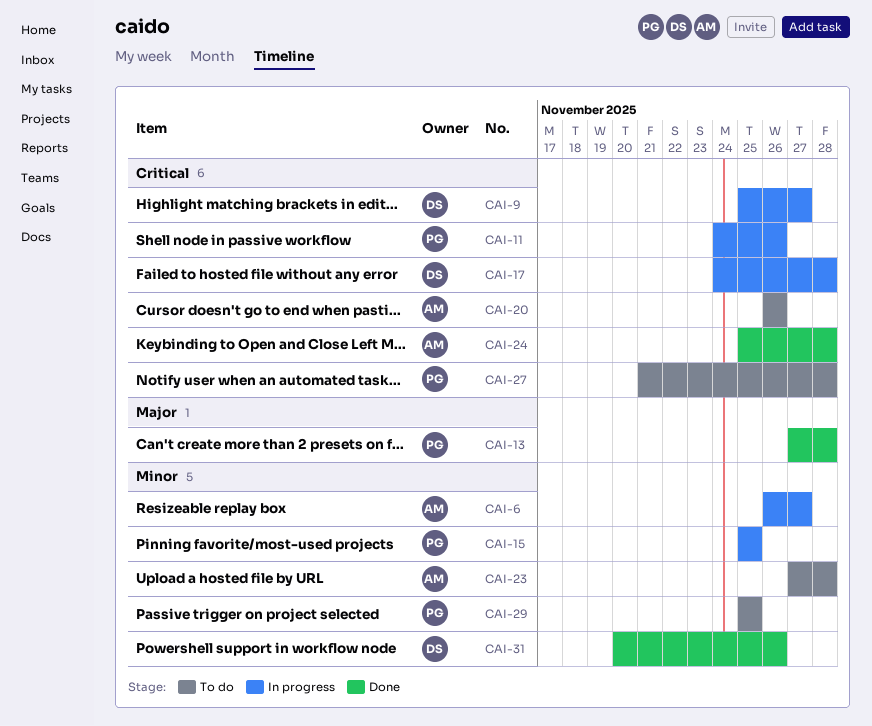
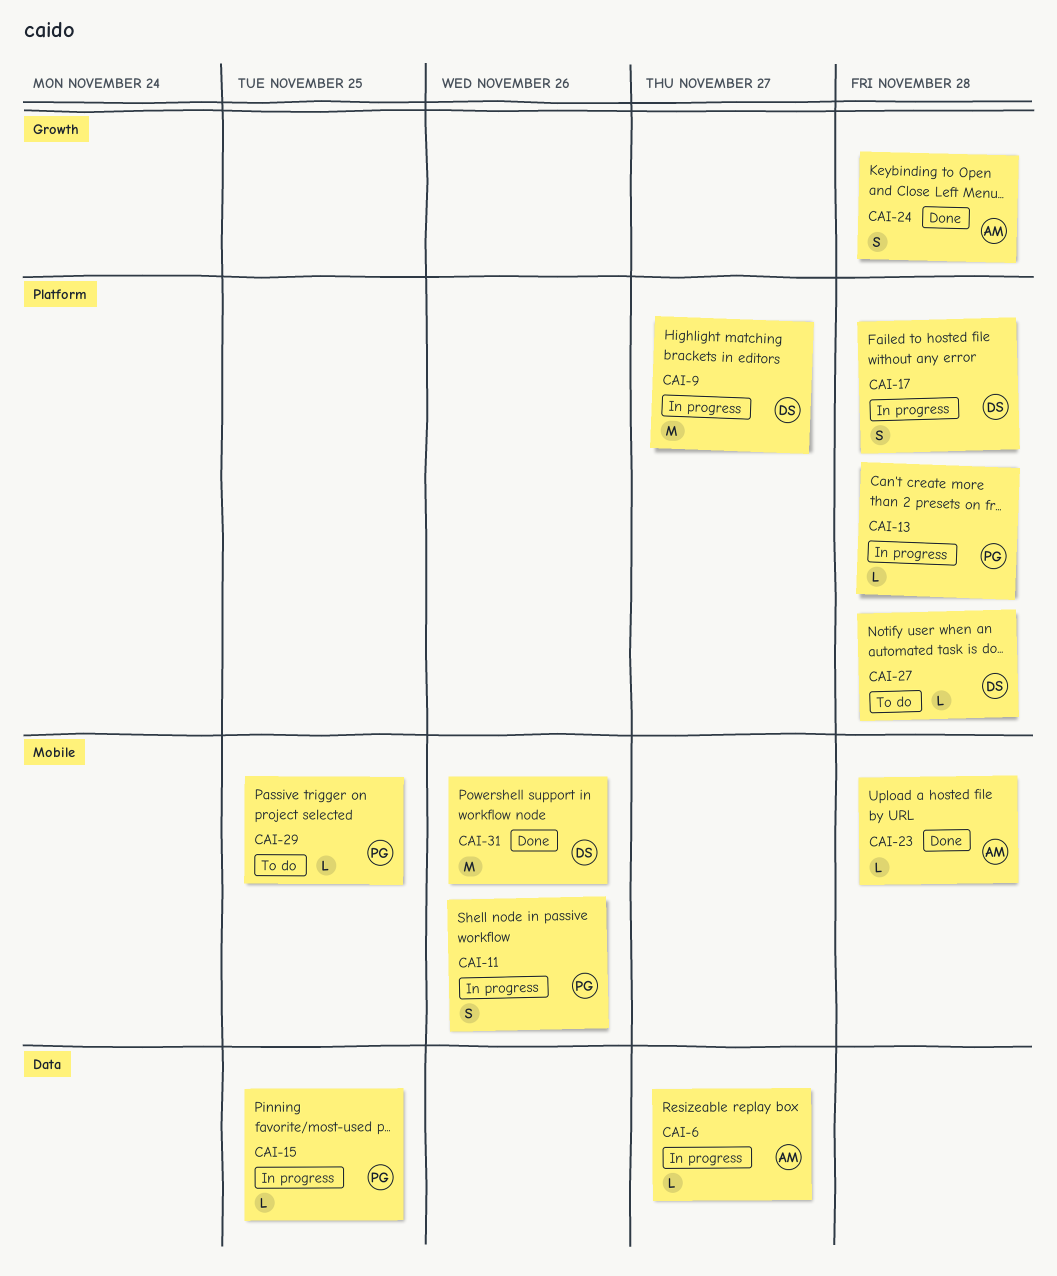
CAI-13, status: Done -> In progress
CAI-20: present -> none
CAI-23, status: To do -> Done
CAI-27, owner: PG -> DS

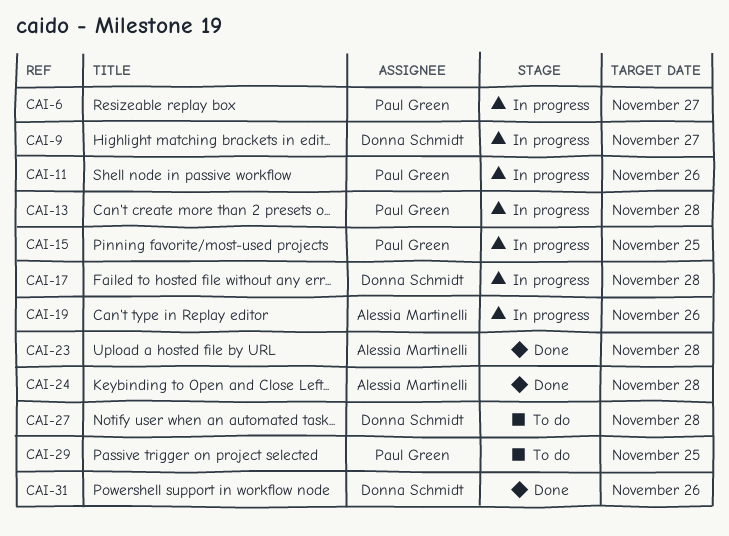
CAI-6, owner: Alessia Martinelli -> Paul Green
CAI-19: none -> present

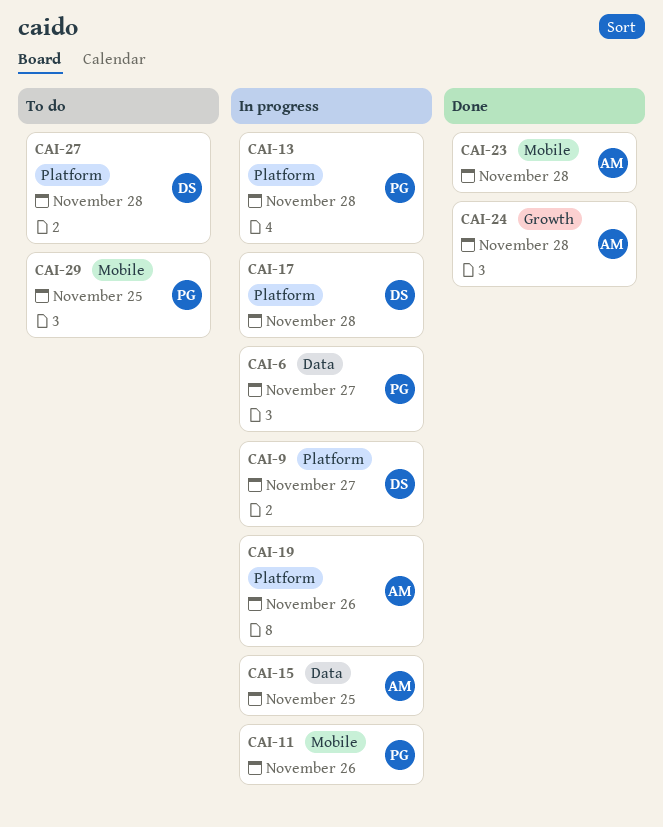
CAI-15, owner: Paul Green -> Alessia Martinelli
CAI-31: present -> none

